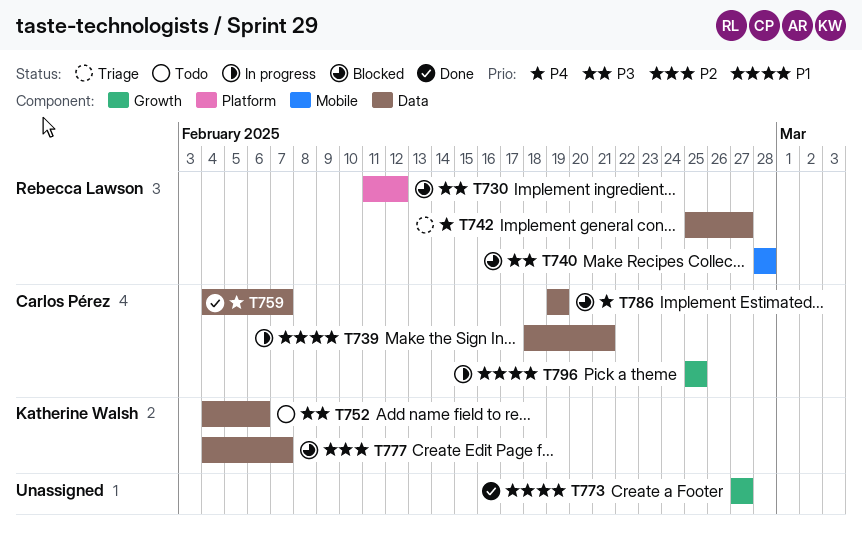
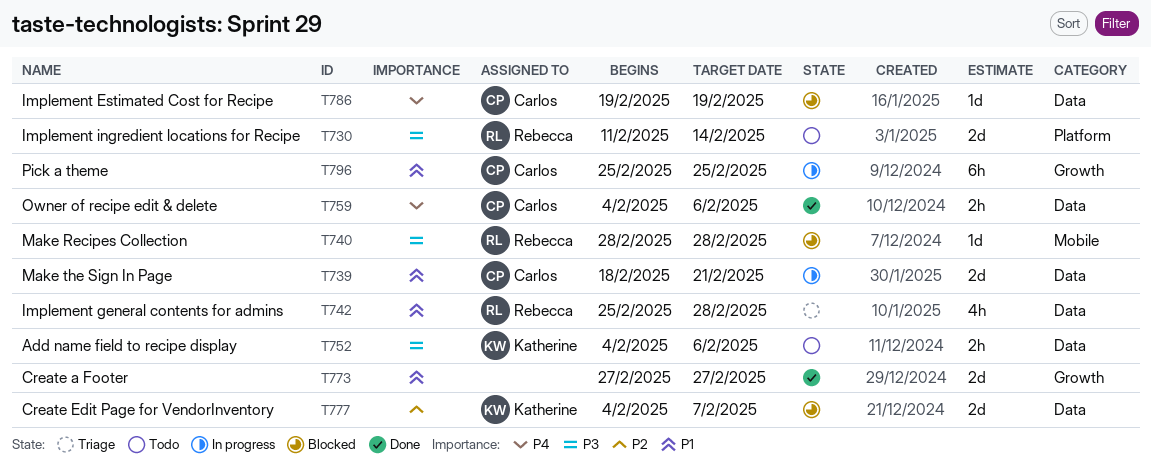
T730, status: Blocked -> Todo
T730, due: Feb 12 -> Feb 14
T742, priority: P4 -> P1
T742, due: Feb 27 -> Feb 28
T759, due: Feb 7 -> Feb 6

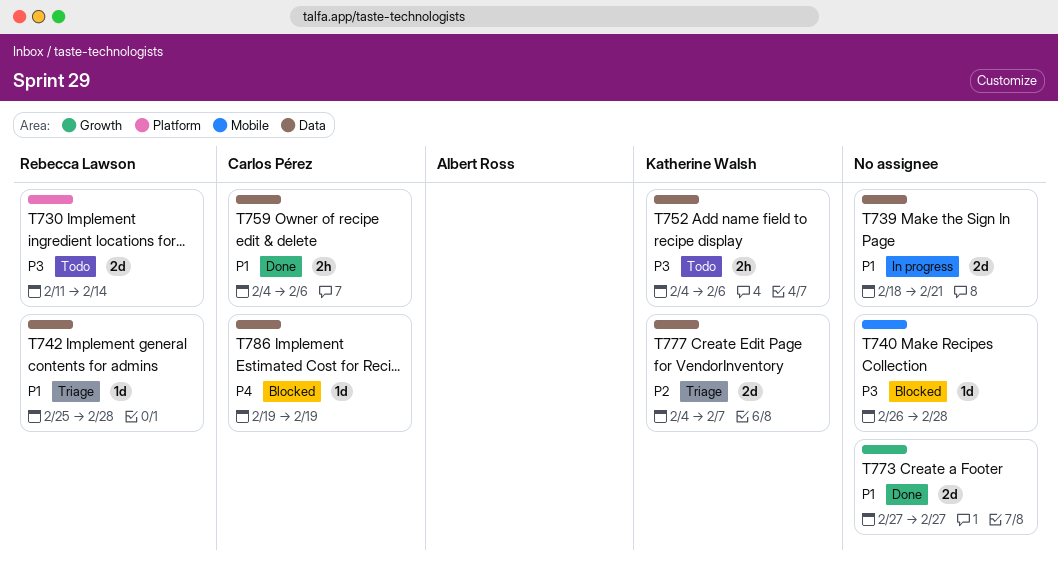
T739, owner: Carlos Pérez -> none
T740, owner: Rebecca Lawson -> none
T740, start: Feb 28 -> Feb 26
T742, estimate: 4h -> 1d
T759, priority: P4 -> P1
T777, status: Blocked -> Triage
T796: present -> none

